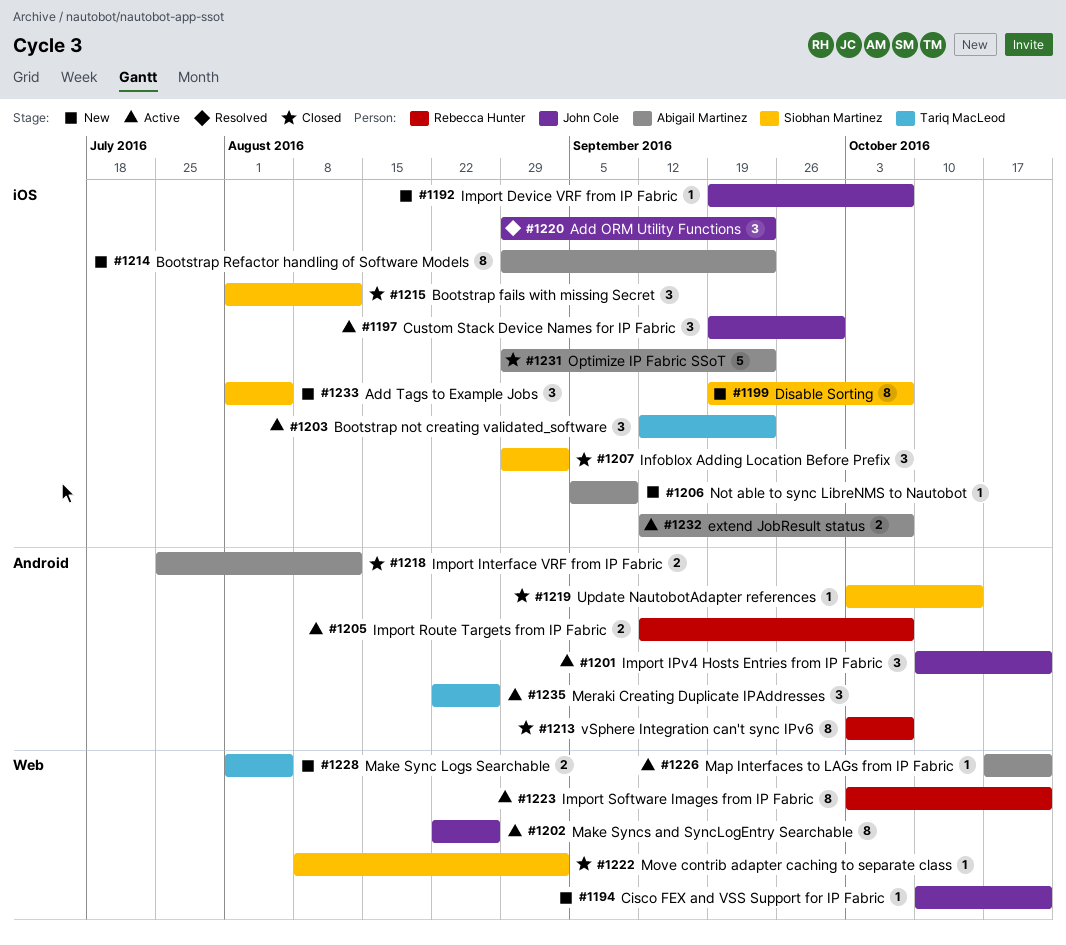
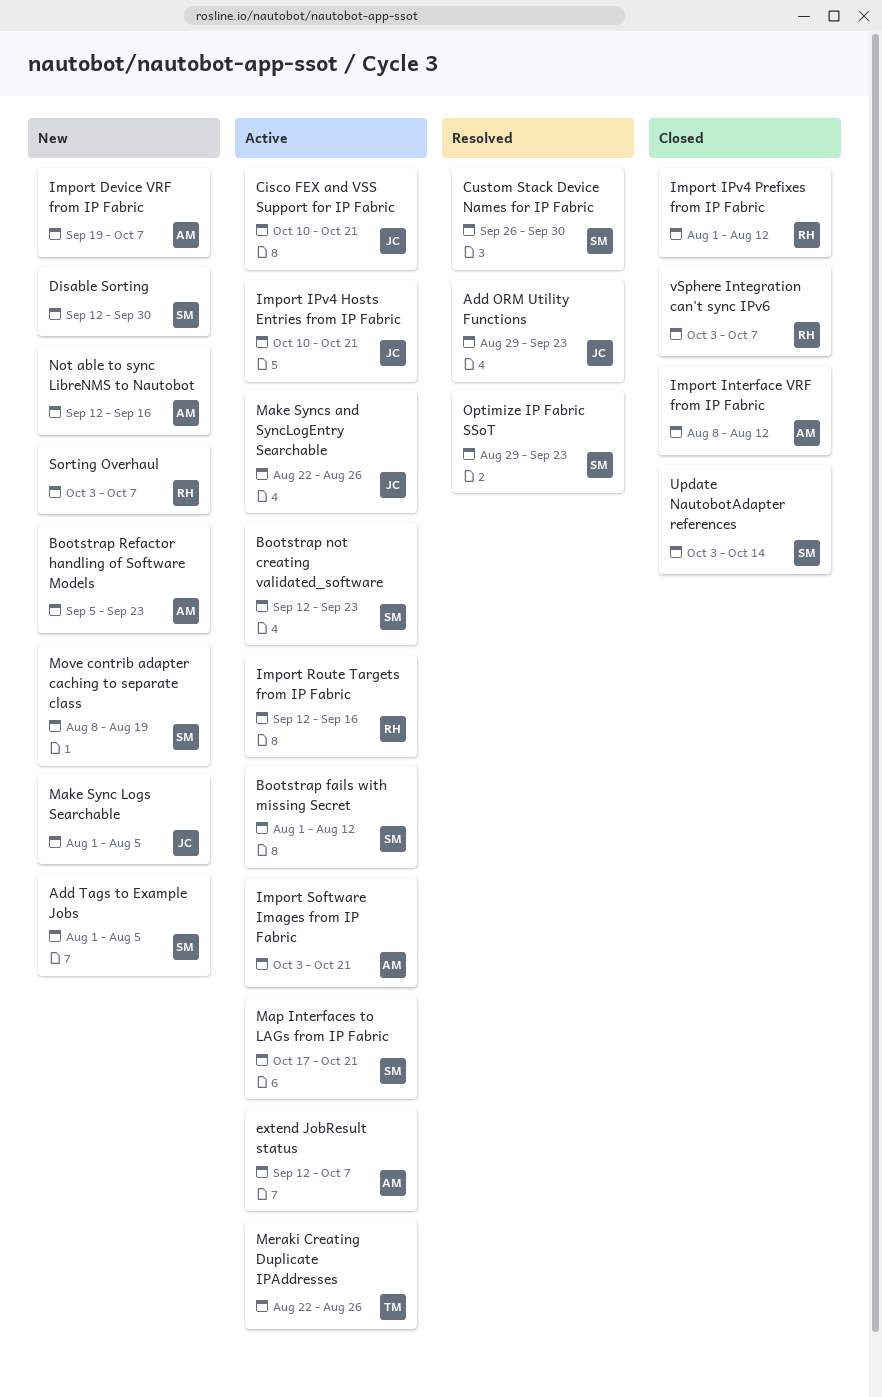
Bootstrap fails with missing Secret, status: Closed -> Active
Bootstrap not creating validated_software, owner: Tariq MacLeod -> Siobhan Martinez
Bootstrap Refactor handling of Software Models, start: Aug 29 -> Sep 5
Cisco FEX and VSS Support for IP Fabric, status: New -> Active
Custom Stack Device Names for IP Fabric, status: Active -> Resolved
Custom Stack Device Names for IP Fabric, owner: John Cole -> Siobhan Martinez
Custom Stack Device Names for IP Fabric, start: Sep 19 -> Sep 26
Disable Sorting, start: Sep 19 -> Sep 12
Disable Sorting, due: Oct 7 -> Sep 30
Import Device VRF from IP Fabric, owner: John Cole -> Abigail Martinez
Import Interface VRF from IP Fabric, start: Jul 25 -> Aug 8
Import IPv4 Prefixes from IP Fabric: none -> present
Import Route Targets from IP Fabric, due: Oct 7 -> Sep 16
Import Software Images from IP Fabric, owner: Rebecca Hunter -> Abigail Martinez
Infoblox Adding Location Before Prefix: present -> none
Make Sync Logs Searchable, owner: Tariq MacLeod -> John Cole
Map Interfaces to LAGs from IP Fabric, owner: Abigail Martinez -> Siobhan Martinez
Move contrib adapter caching to separate class, status: Closed -> New
Move contrib adapter caching to separate class, due: Sep 2 -> Aug 19
Not able to sync LibreNMS to Nautobot, start: Sep 5 -> Sep 12
Not able to sync LibreNMS to Nautobot, due: Sep 9 -> Sep 16
Optimize IP Fabric SSoT, status: Closed -> Resolved
Optimize IP Fabric SSoT, owner: Abigail Martinez -> Siobhan Martinez
Sorting Overhaul: none -> present

